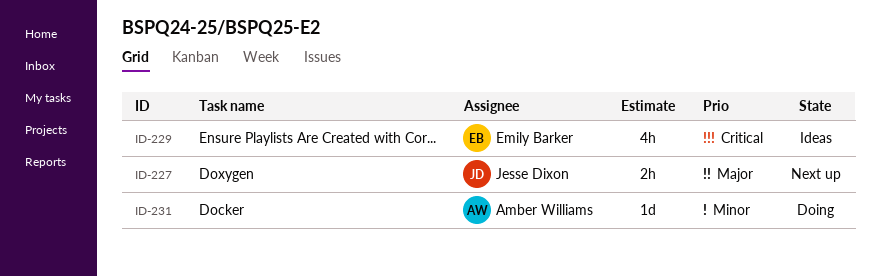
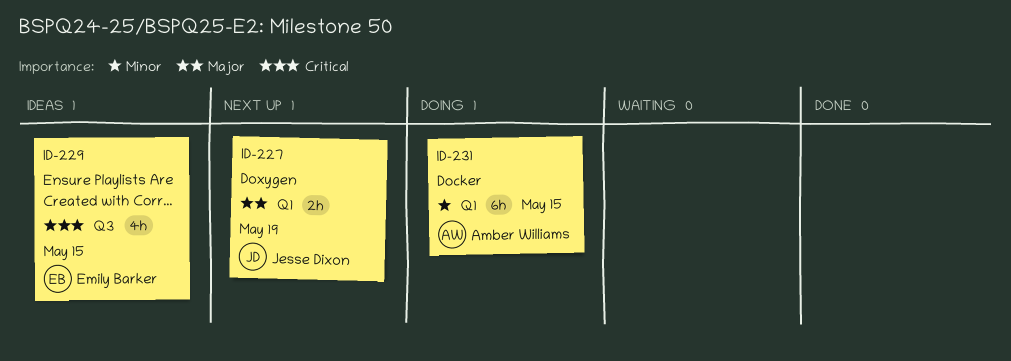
ID-231, estimate: 1d -> 6h

